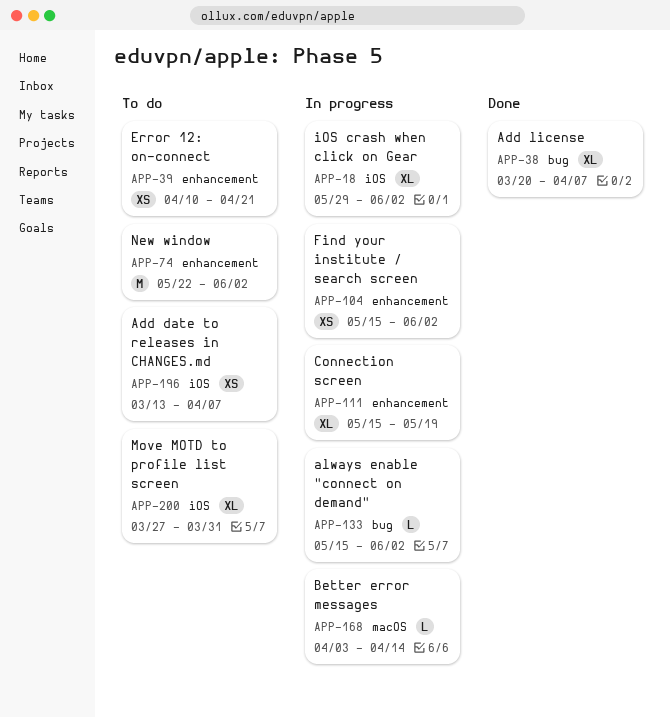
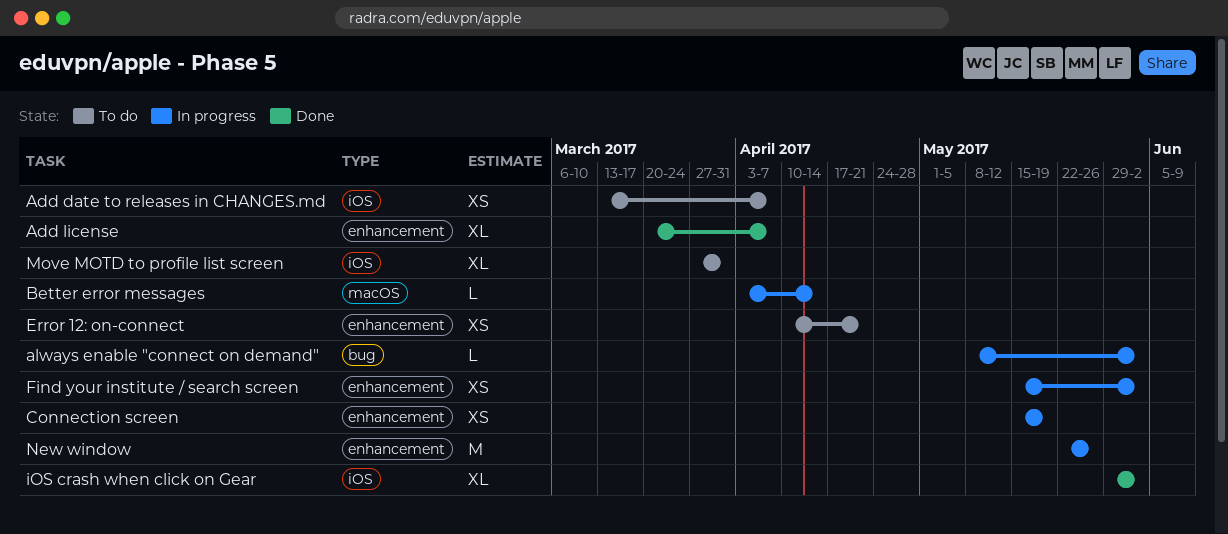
Add license, label: bug -> enhancement
always enable "connect on demand", start: May 15 -> May 8
Connection screen, estimate: XL -> XS
iOS crash when click on Gear, status: In progress -> Done
New window, status: To do -> In progress
New window, due: Jun 2 -> May 26

